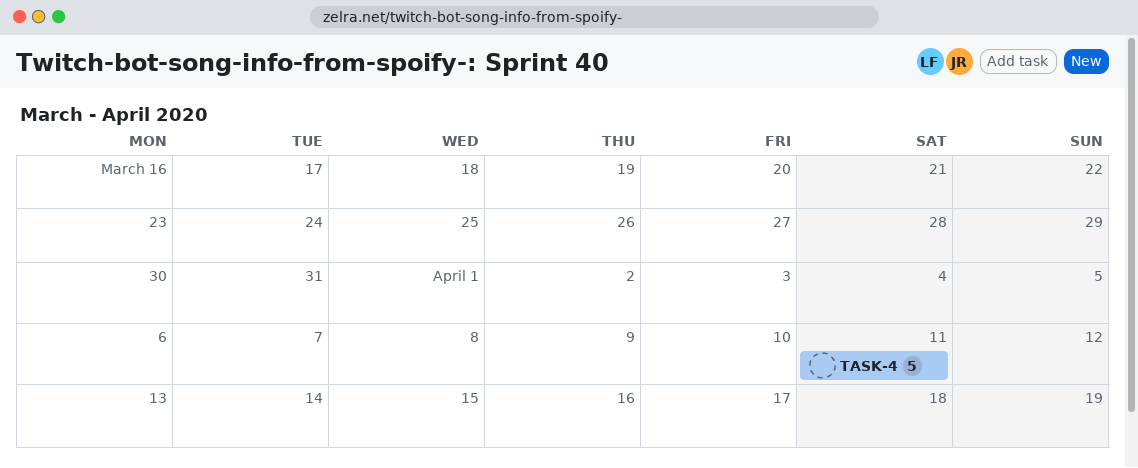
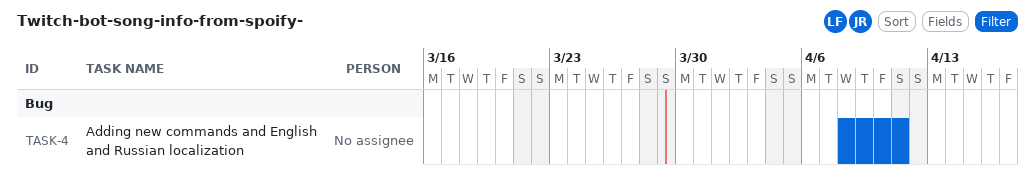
TASK-4, start: Apr 11 -> Apr 8

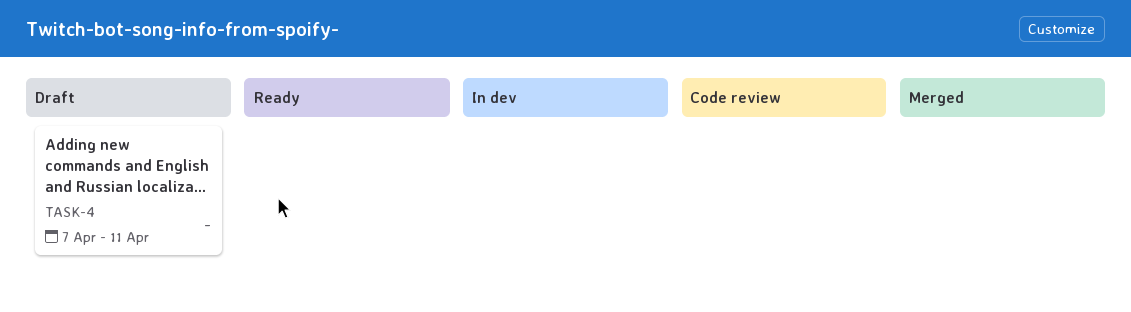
TASK-4, start: Apr 8 -> Apr 7

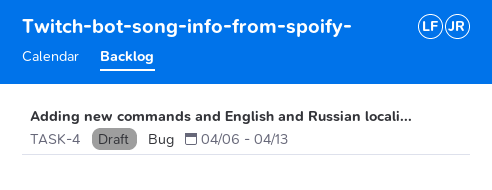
TASK-4, start: Apr 7 -> Apr 6
TASK-4, due: Apr 11 -> Apr 13

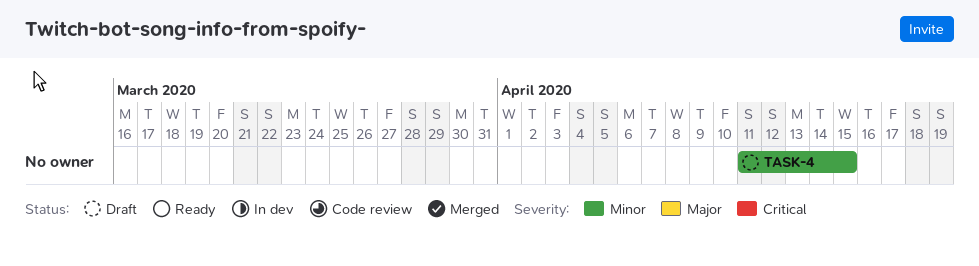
TASK-4, start: Apr 6 -> Apr 11
TASK-4, due: Apr 13 -> Apr 15

